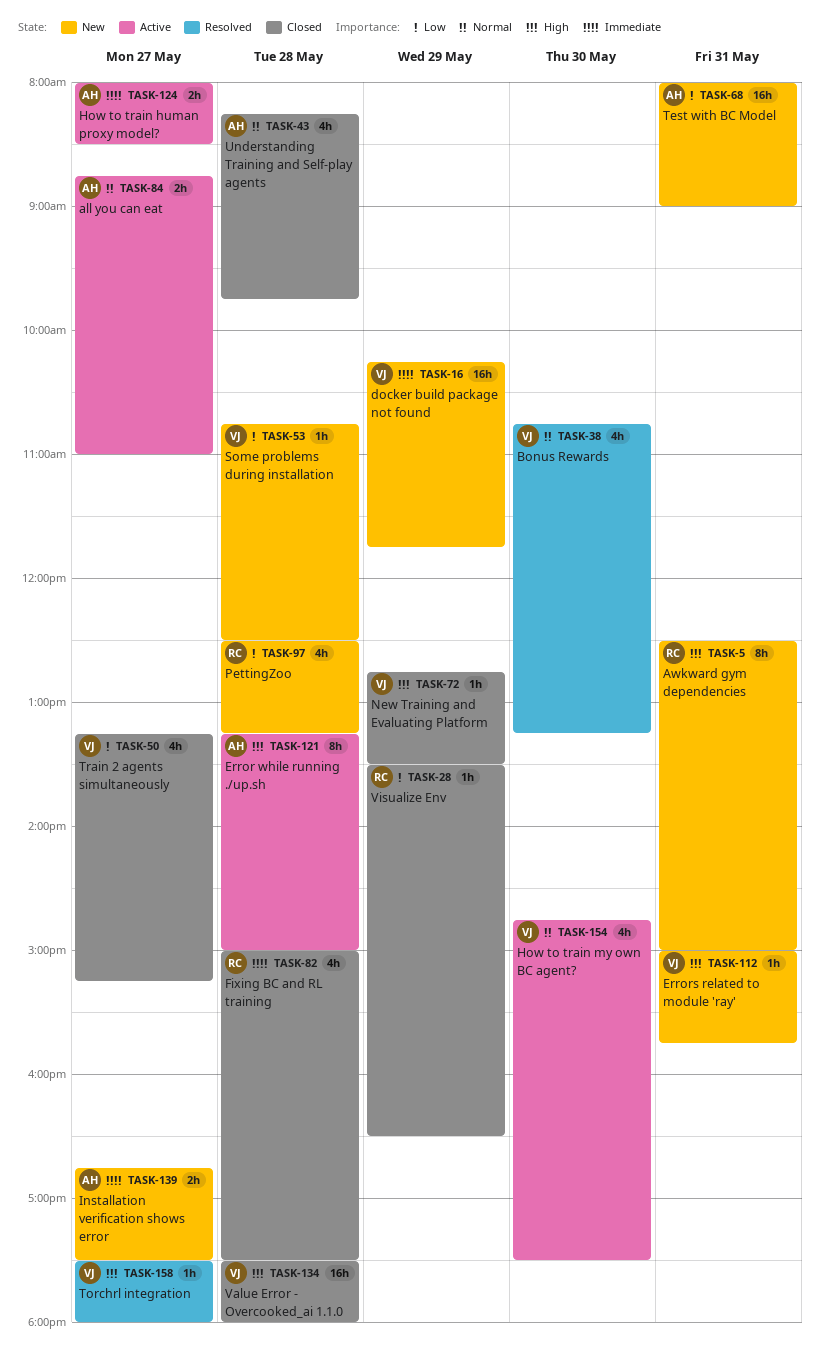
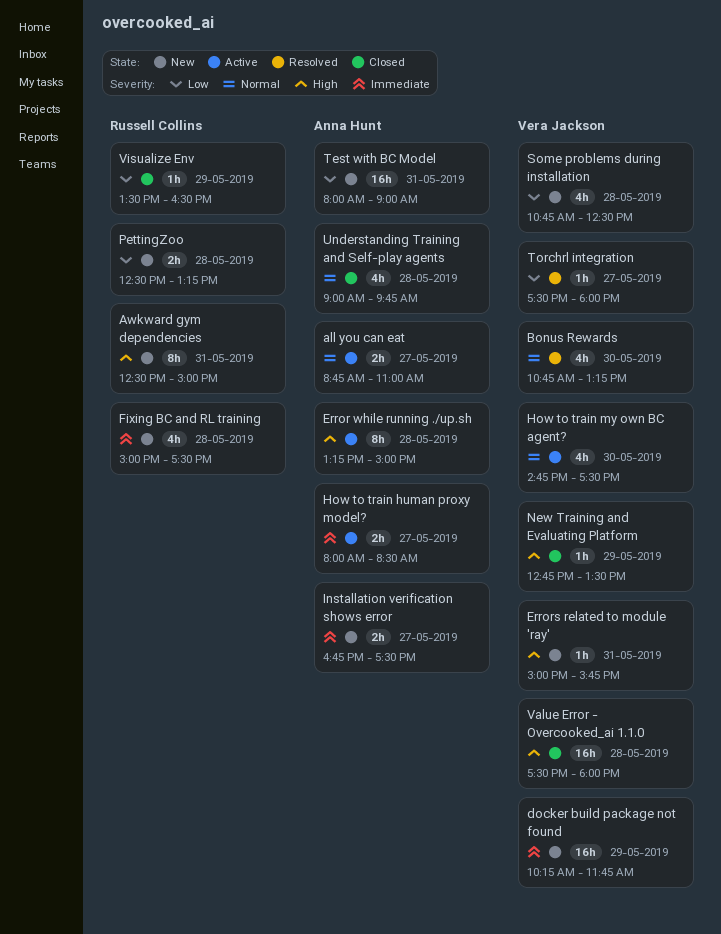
Fixing BC and RL training, status: Closed -> New
PettingZoo, estimate: 4h -> 2h
Some problems during installation, estimate: 1h -> 4h
Torchrl integration, priority: High -> Low
Train 2 agents simultaneously: present -> none
Understanding Training and Self-play agents, begins: 08:15 -> 09:00

